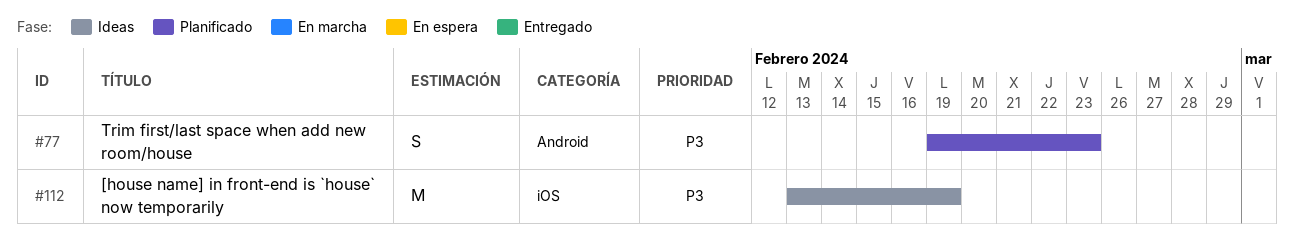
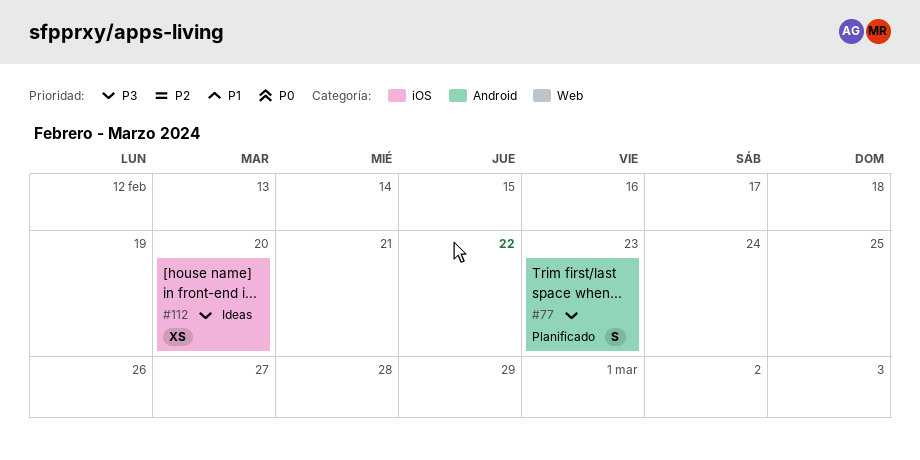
#112, estimate: M -> XS
#112, due: Feb 19 -> Feb 20

